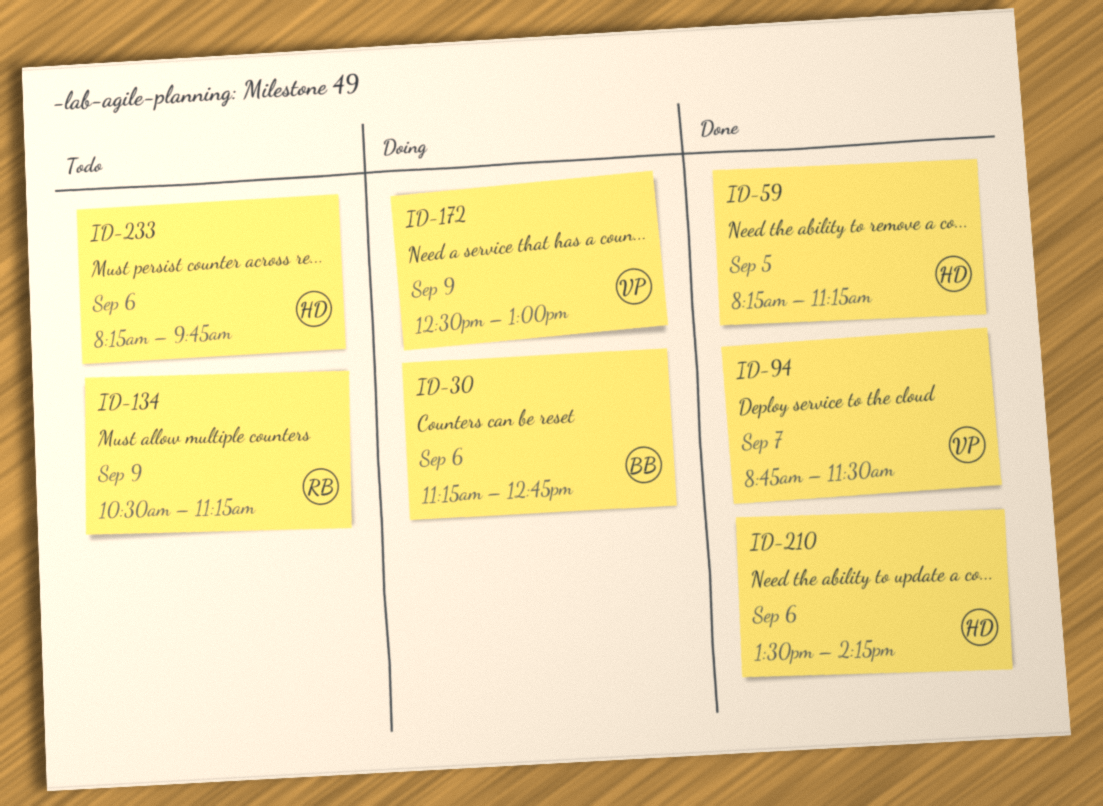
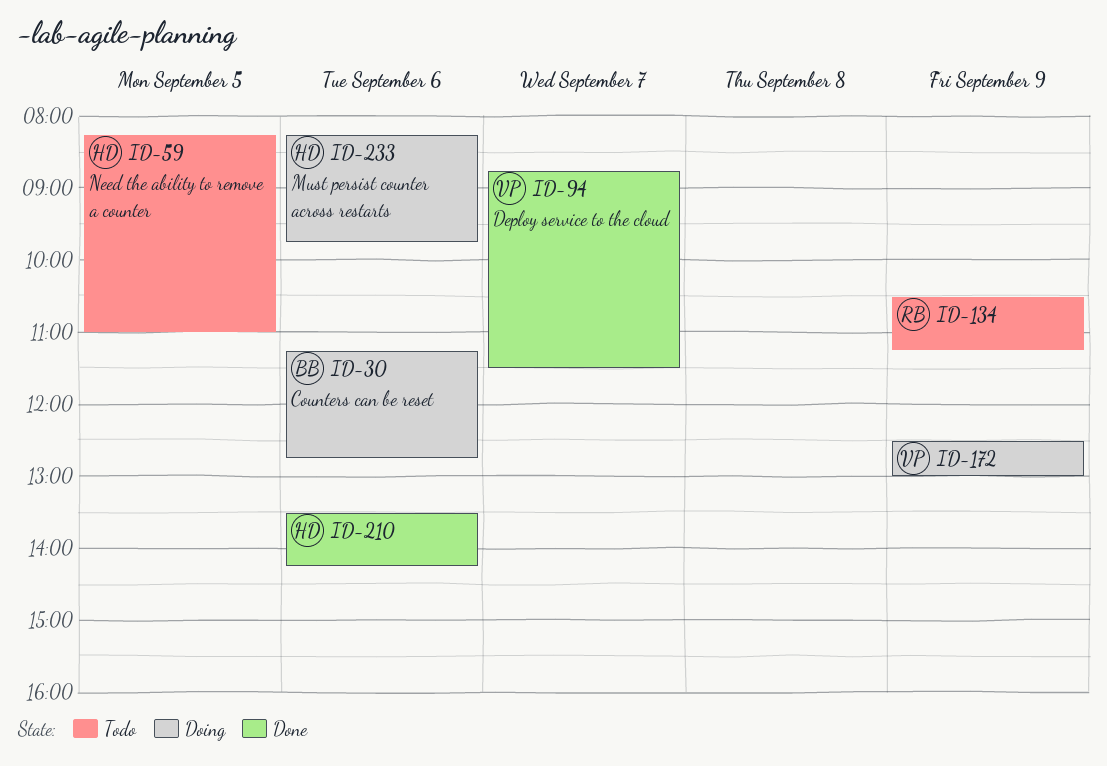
ID-59, status: Done -> Todo
ID-59, ends: 11:15 -> 11:00
ID-233, status: Todo -> Doing

